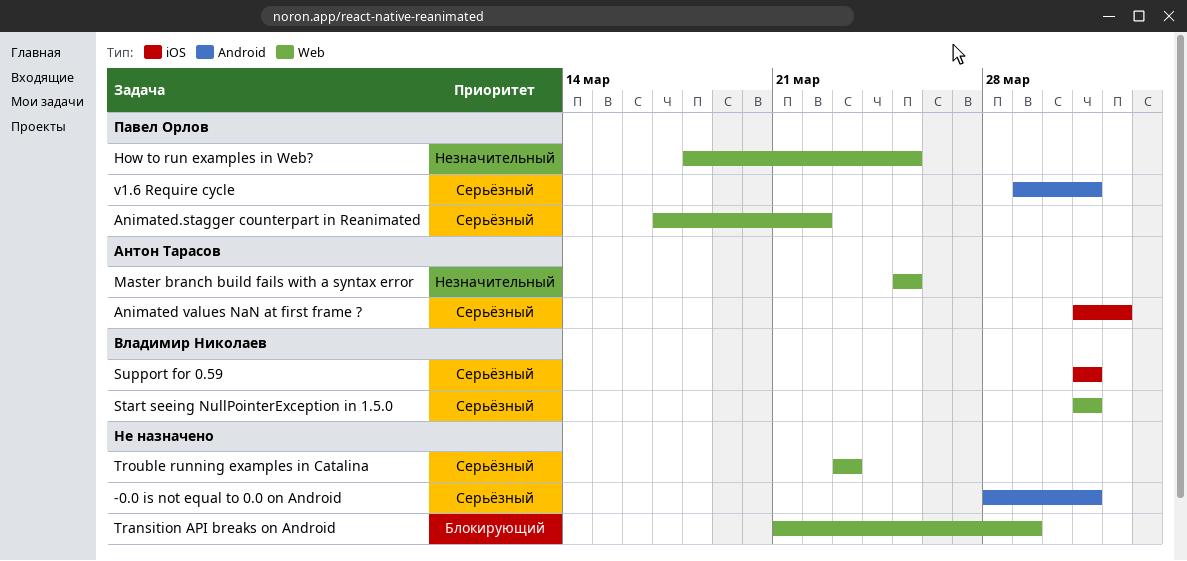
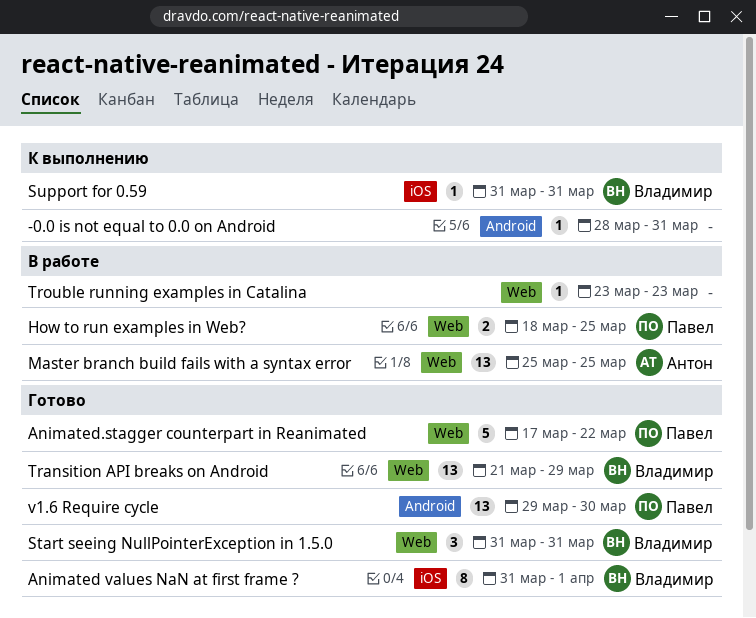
Animated values NaN at first frame ?, owner: Антон Тарасов -> Владимир Николаев
Transition API breaks on Android, owner: none -> Владимир Николаев
v1.6 Require cycle, due: Mar 31 -> Mar 30

